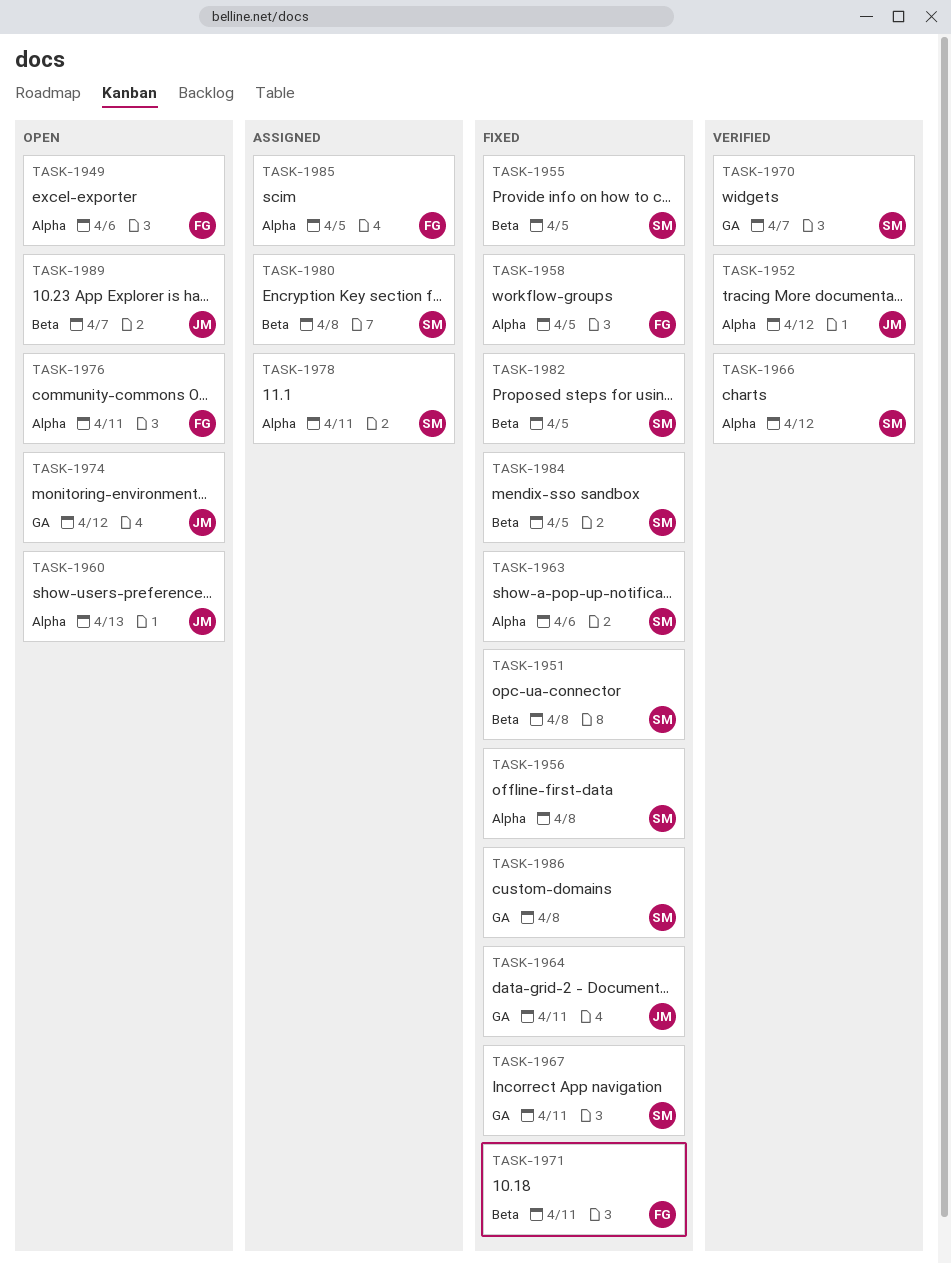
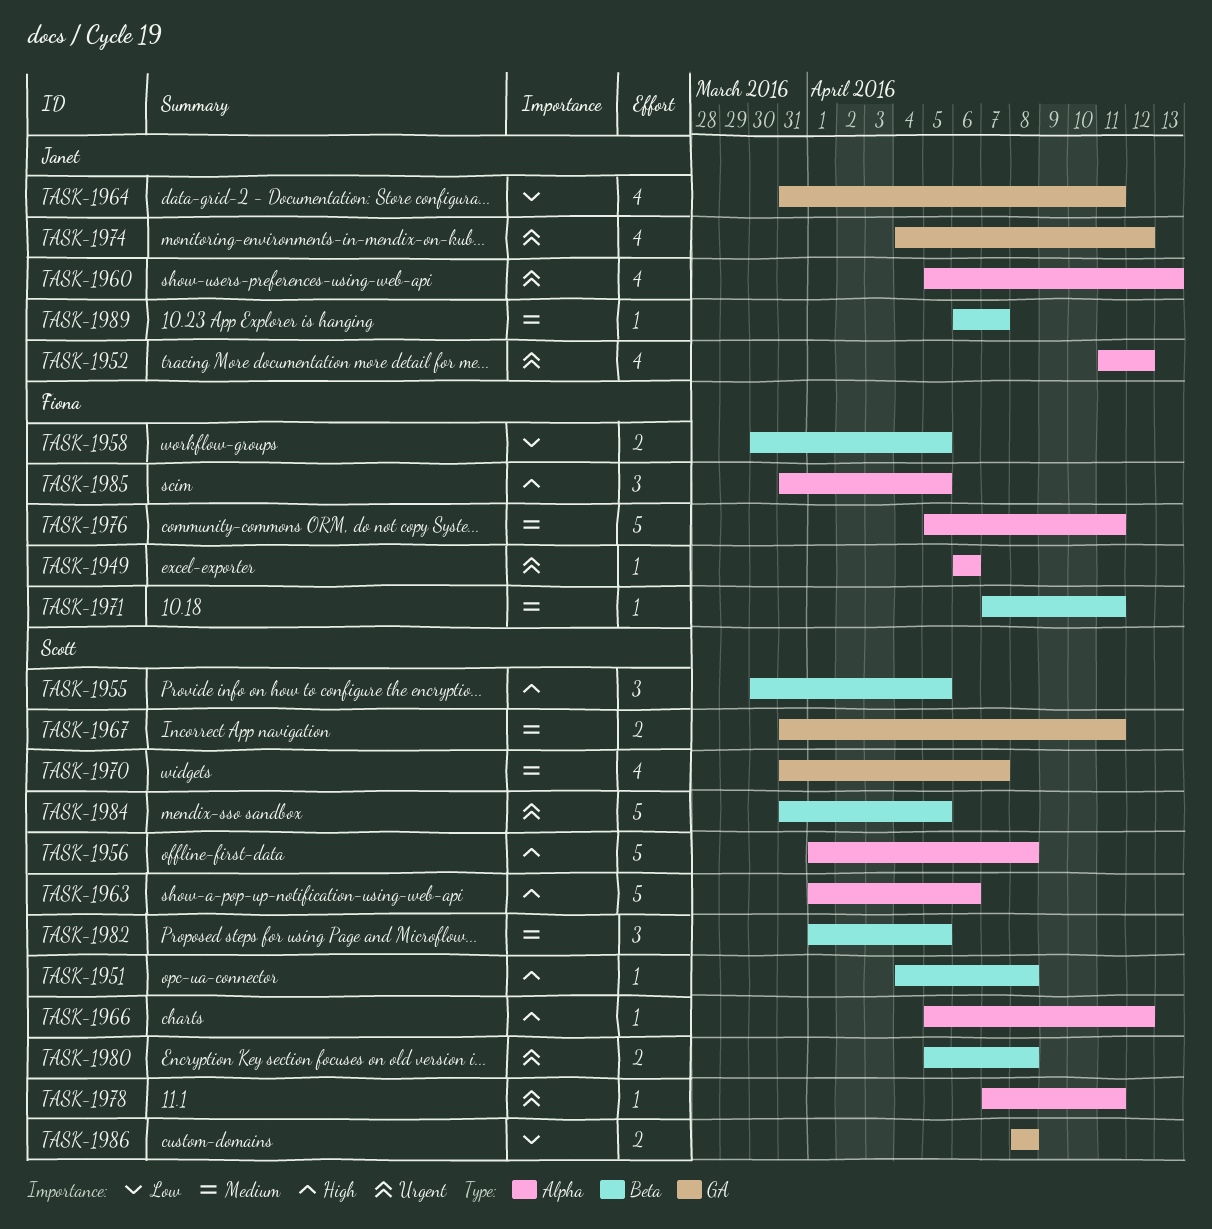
TASK-1958, label: Alpha -> Beta

